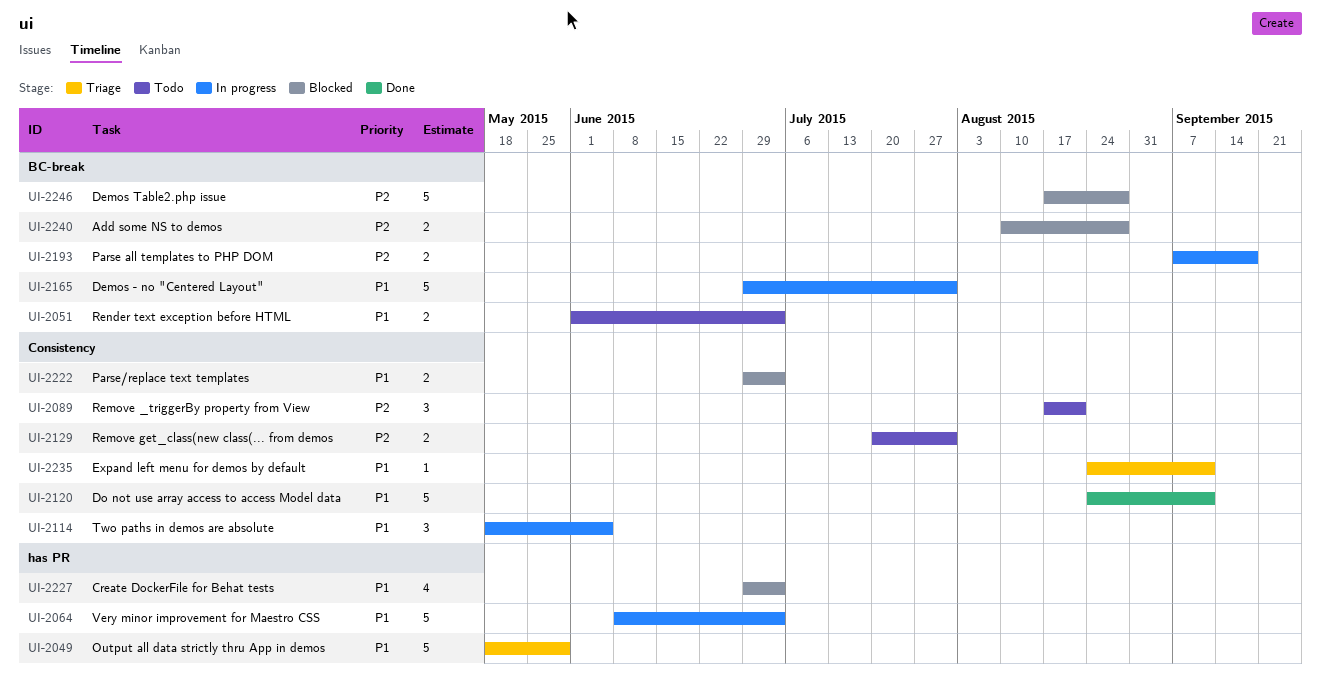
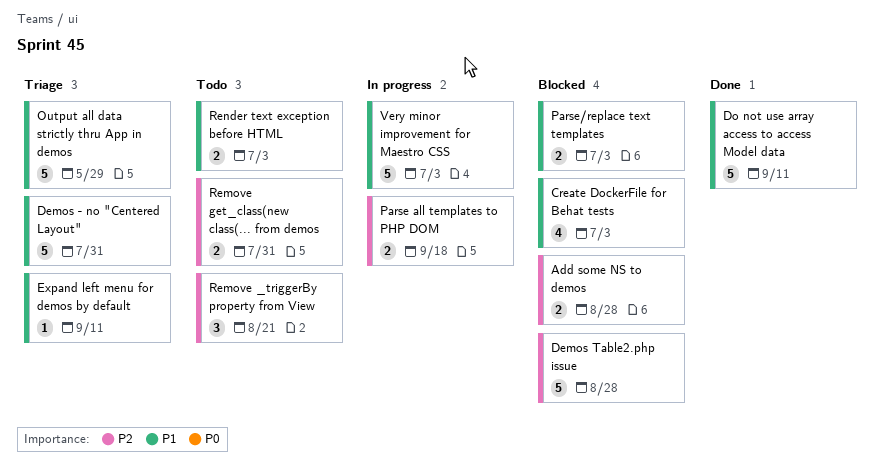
Demos - no "Centered Layout", status: In progress -> Triage
Two paths in demos are absolute: present -> none

